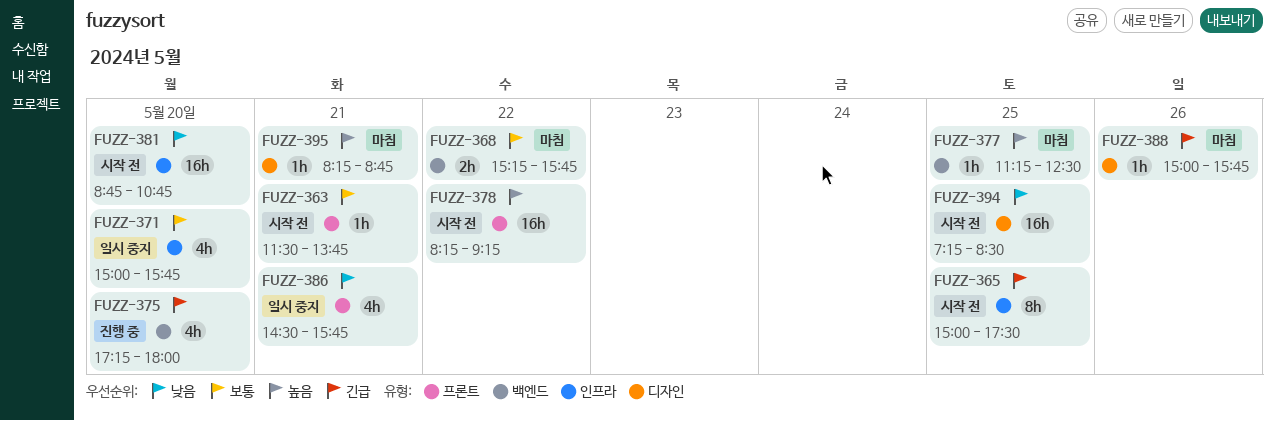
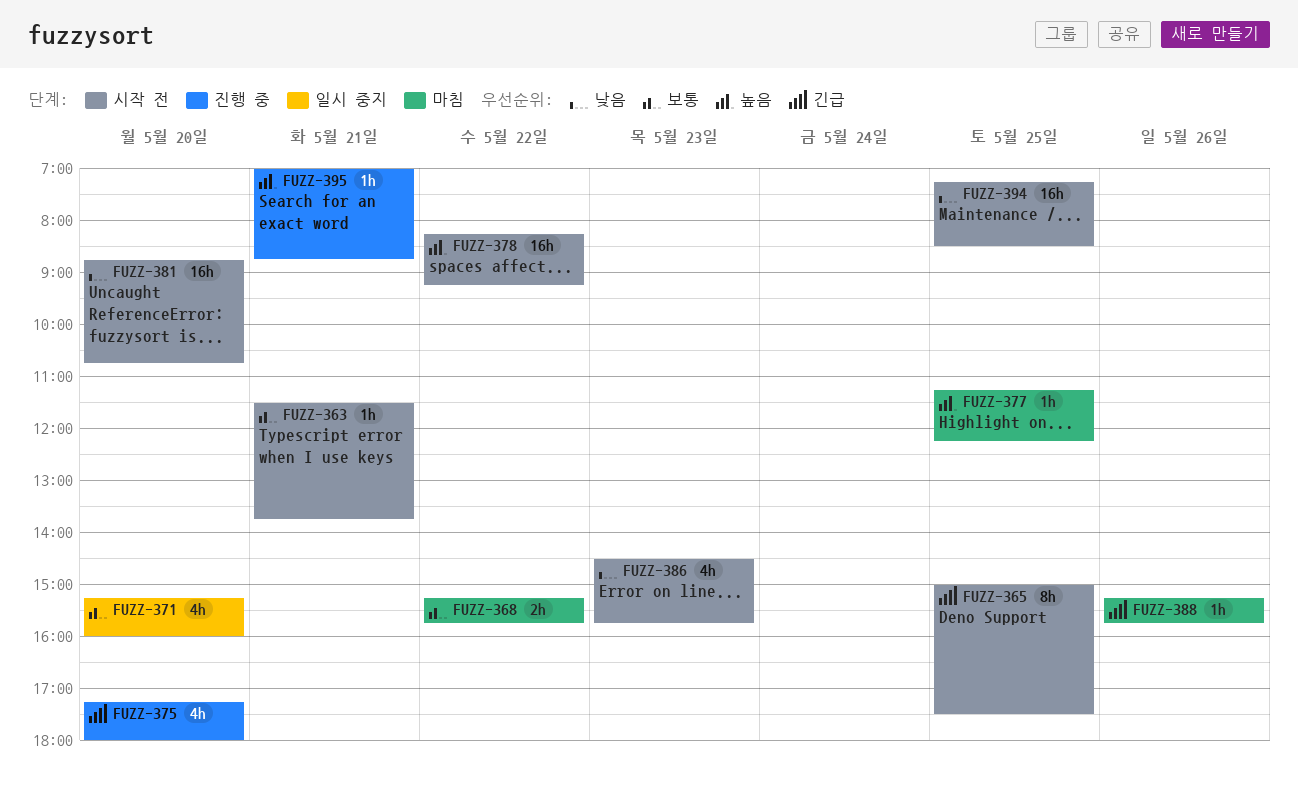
FUZZ-371, begins: 15:00 -> 15:15
FUZZ-371, ends: 15:45 -> 16:00
FUZZ-377, ends: 12:30 -> 12:15
FUZZ-386, status: 일시 중지 -> 시작 전
FUZZ-386, day: May 21 -> May 23
FUZZ-388, begins: 15:00 -> 15:15
FUZZ-395, status: 마침 -> 진행 중
FUZZ-395, begins: 08:15 -> 07:00

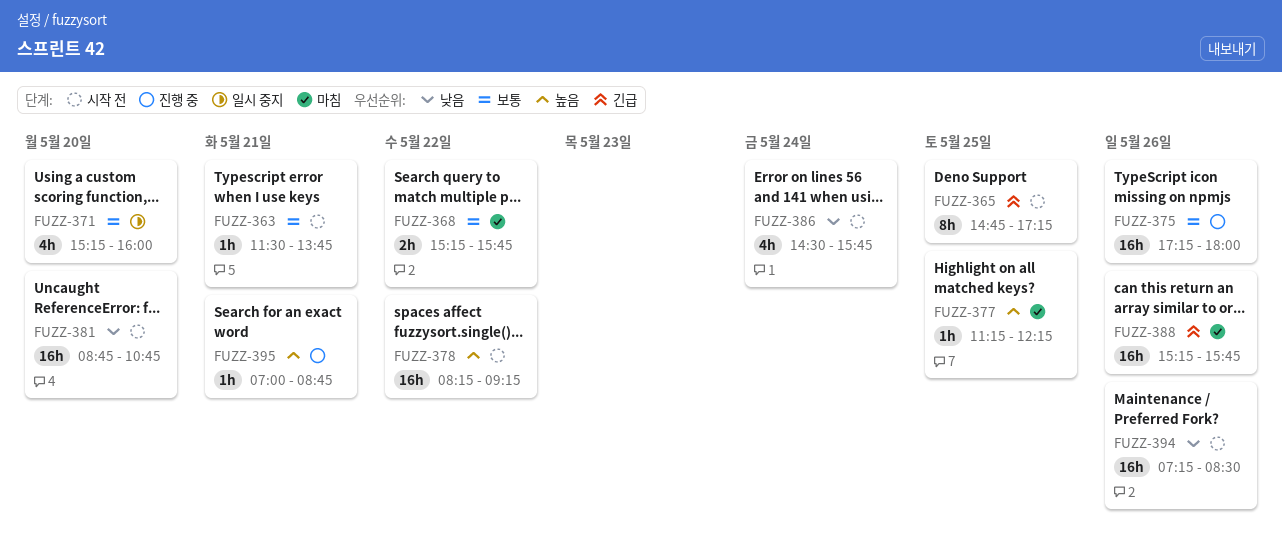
FUZZ-365, begins: 15:00 -> 14:45
FUZZ-365, ends: 17:30 -> 17:15
FUZZ-375, priority: 긴급 -> 보통
FUZZ-375, estimate: 4h -> 16h
FUZZ-375, day: May 20 -> May 26
FUZZ-386, day: May 23 -> May 24
FUZZ-388, estimate: 1h -> 16h
FUZZ-394, day: May 25 -> May 26

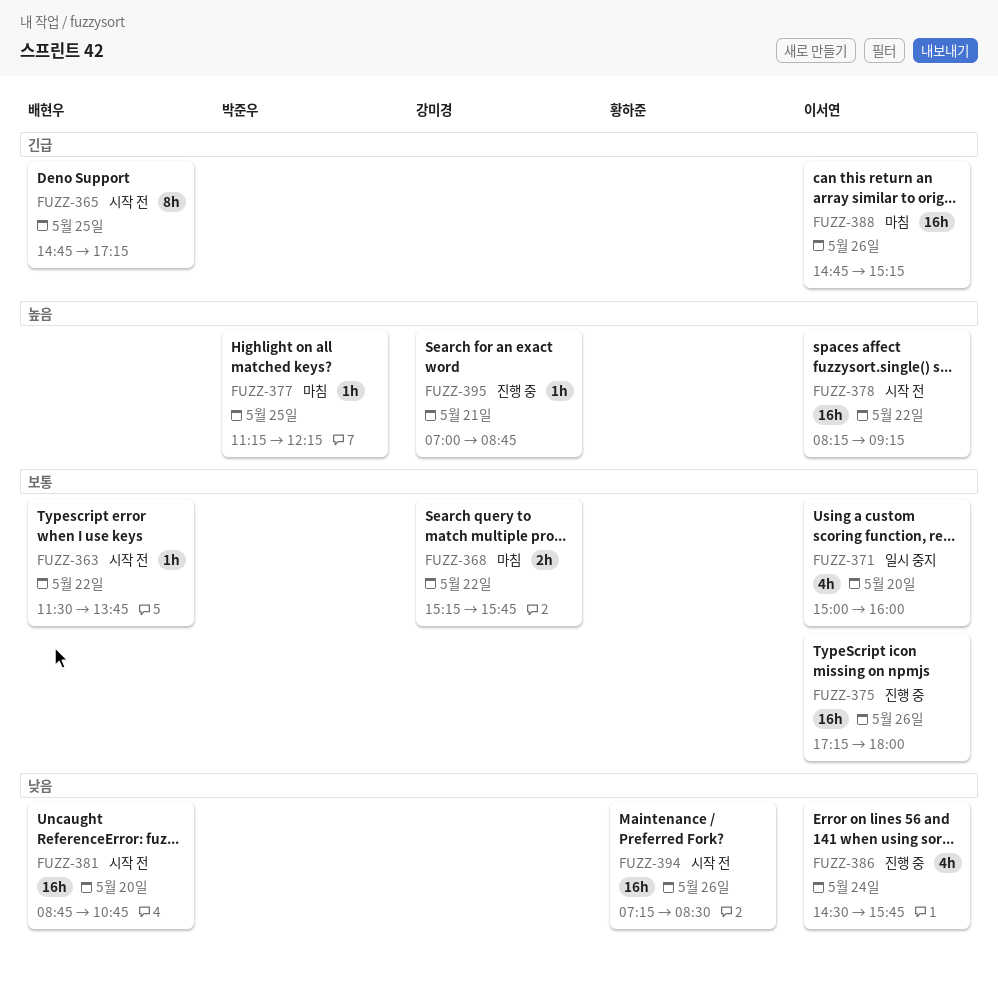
FUZZ-363, day: May 21 -> May 22
FUZZ-371, begins: 15:15 -> 15:00
FUZZ-386, status: 시작 전 -> 진행 중
FUZZ-388, begins: 15:15 -> 14:45
FUZZ-388, ends: 15:45 -> 15:15

